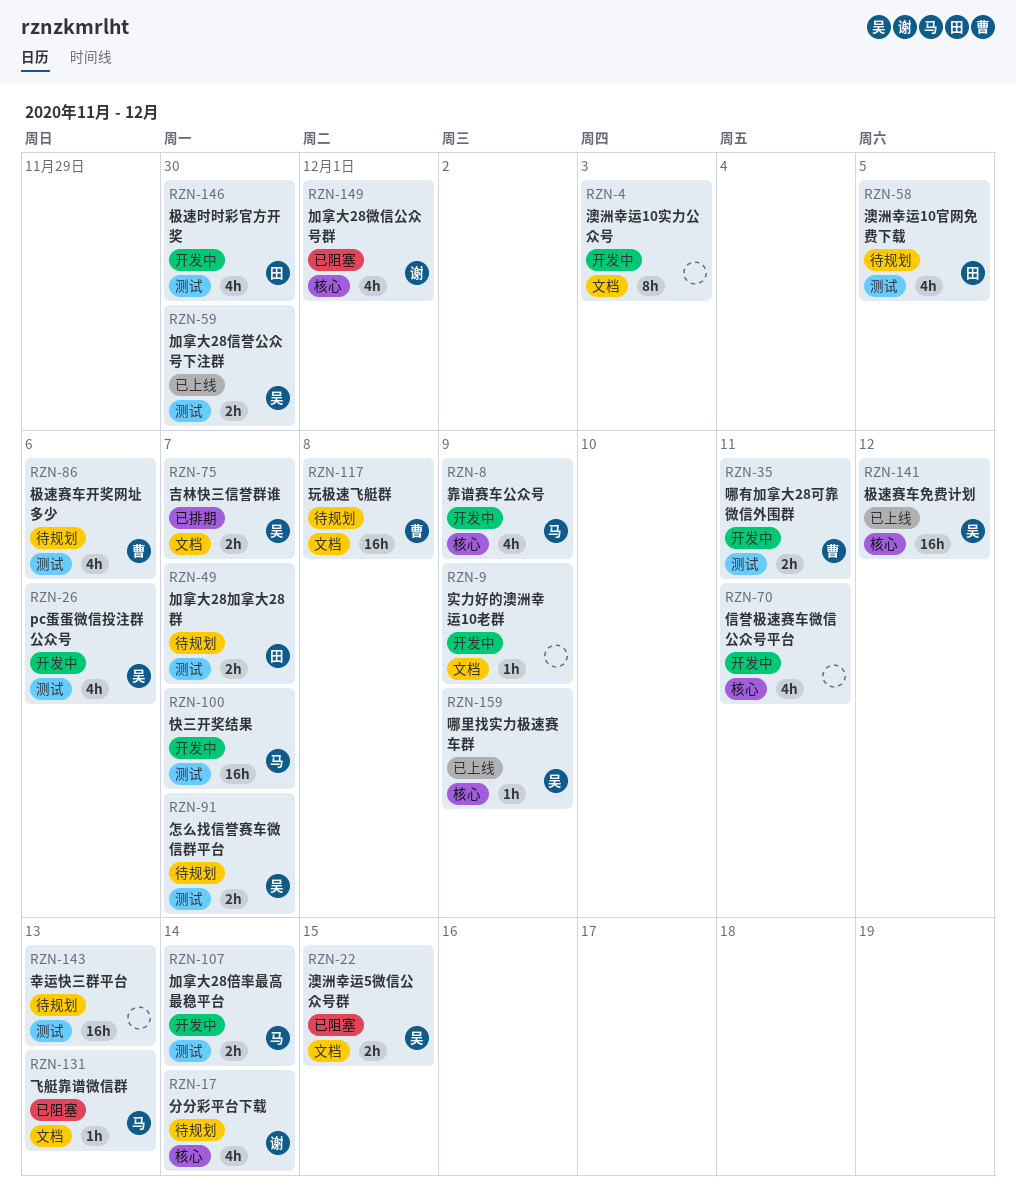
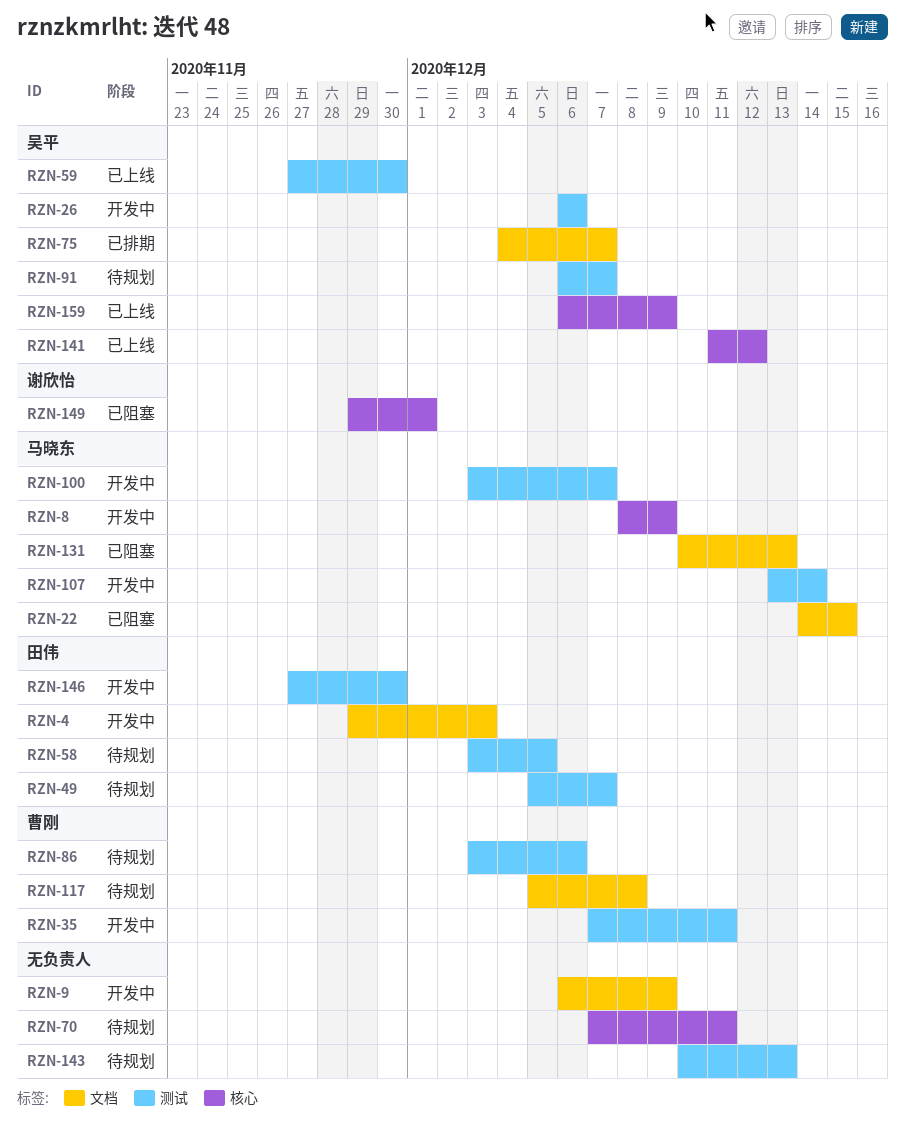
RZN-4, owner: none -> 田伟
RZN-17: present -> none
RZN-22, owner: 吴平 -> 马晓东
RZN-70, status: 开发中 -> 待规划

